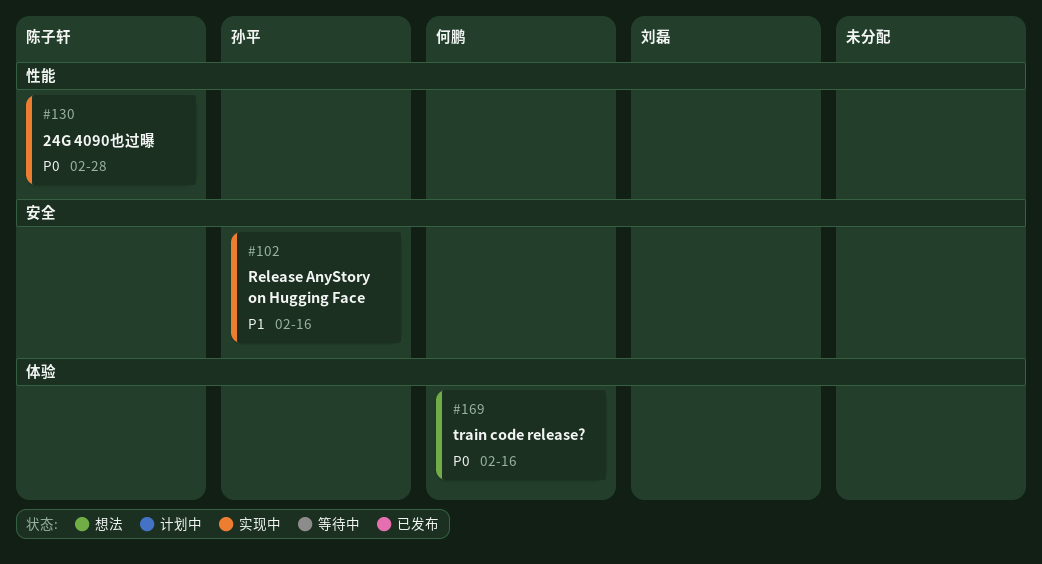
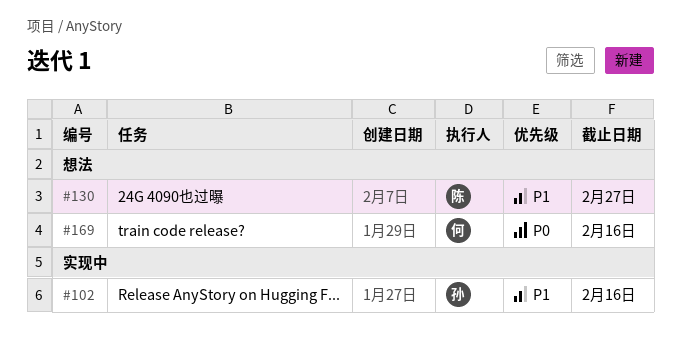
#130, status: 实现中 -> 想法
#130, priority: P0 -> P1
#130, due: Feb 28 -> Feb 27

